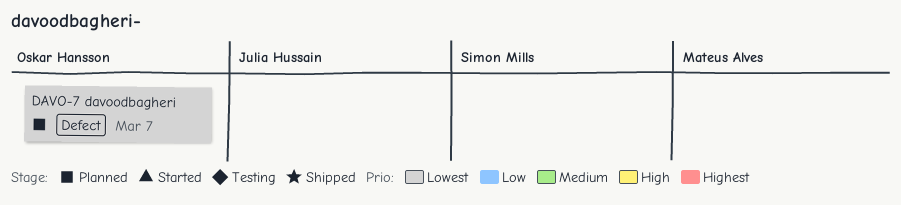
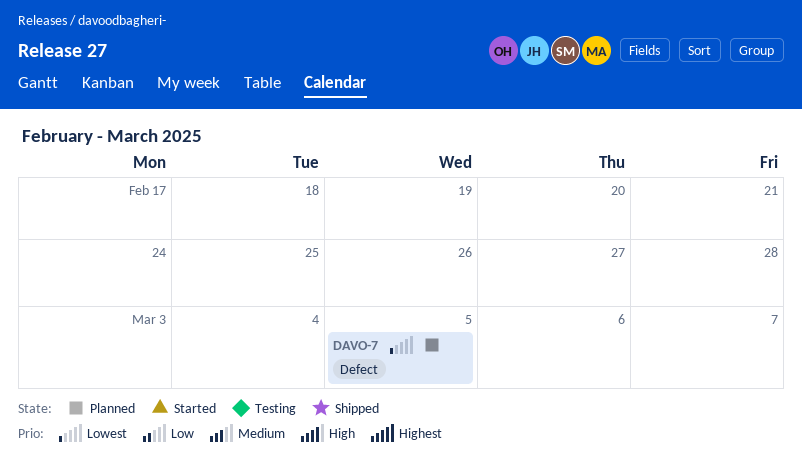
DAVO-7, due: Mar 7 -> Mar 5

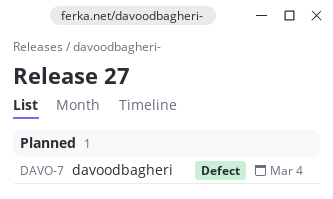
DAVO-7, due: Mar 5 -> Mar 4

